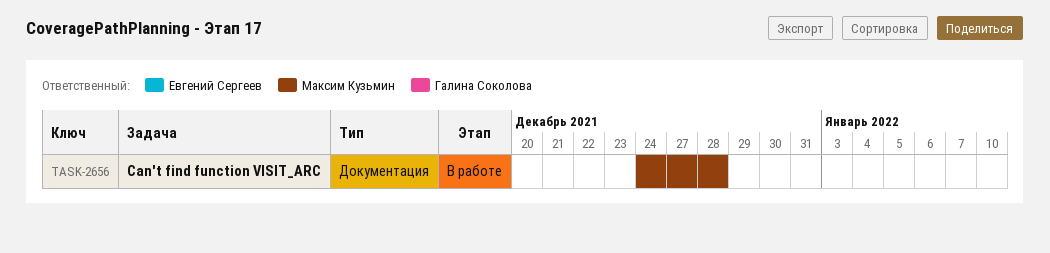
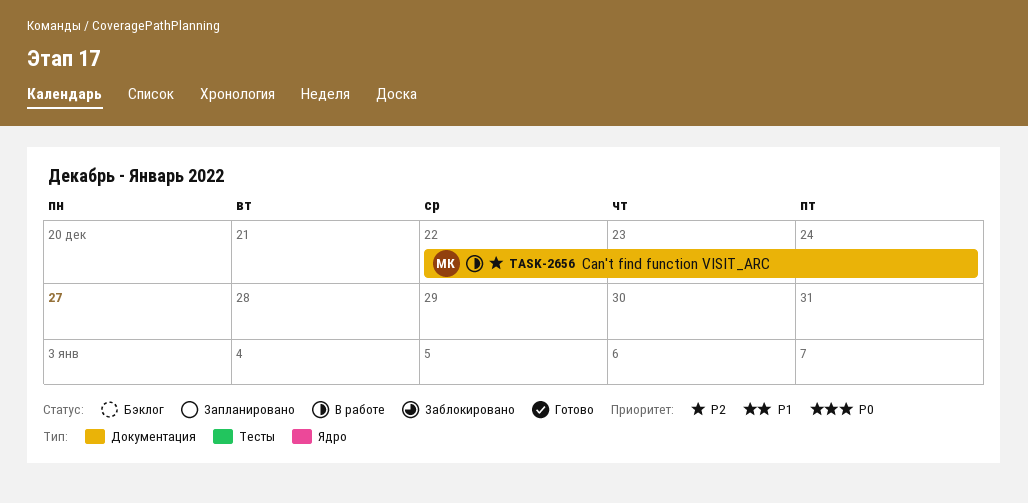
TASK-2656, start: Dec 24 -> Dec 22
TASK-2656, due: Dec 28 -> Dec 24

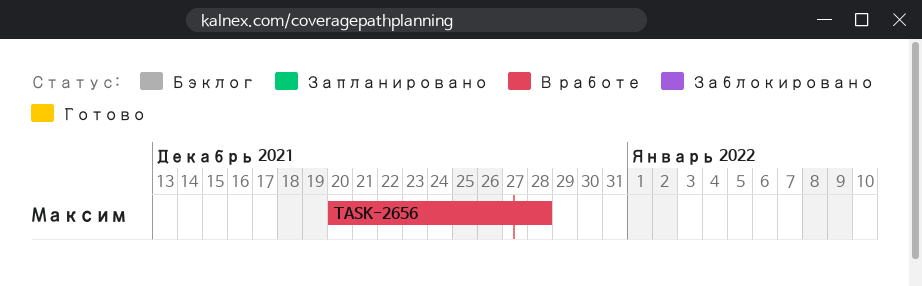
TASK-2656, start: Dec 22 -> Dec 20
TASK-2656, due: Dec 24 -> Dec 28

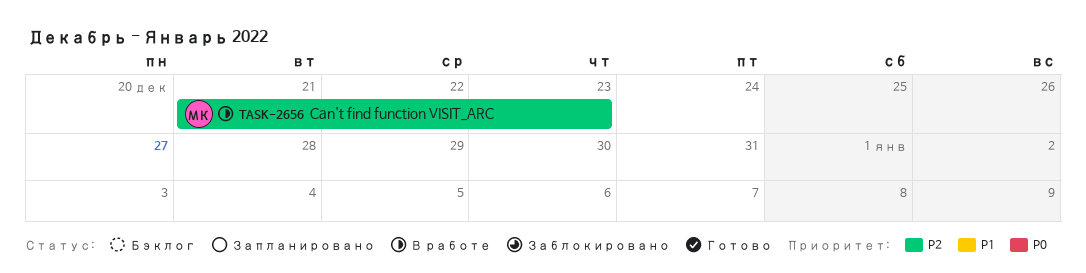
TASK-2656, start: Dec 20 -> Dec 21
TASK-2656, due: Dec 28 -> Dec 23

